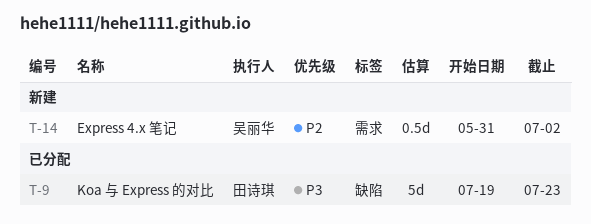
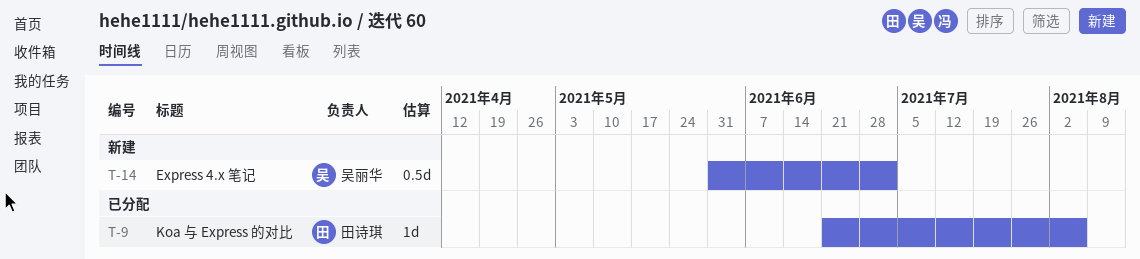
T-9, estimate: 5d -> 1d
T-9, start: Jul 19 -> Jun 21
T-9, due: Jul 23 -> Aug 6

